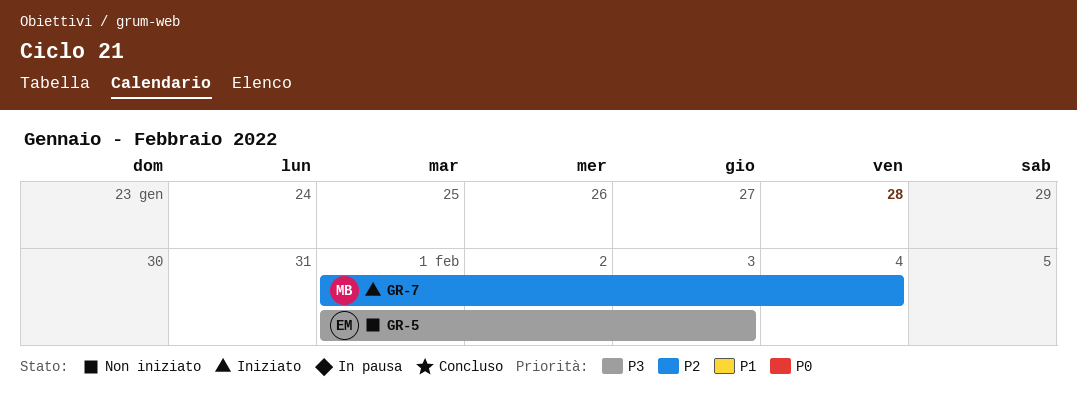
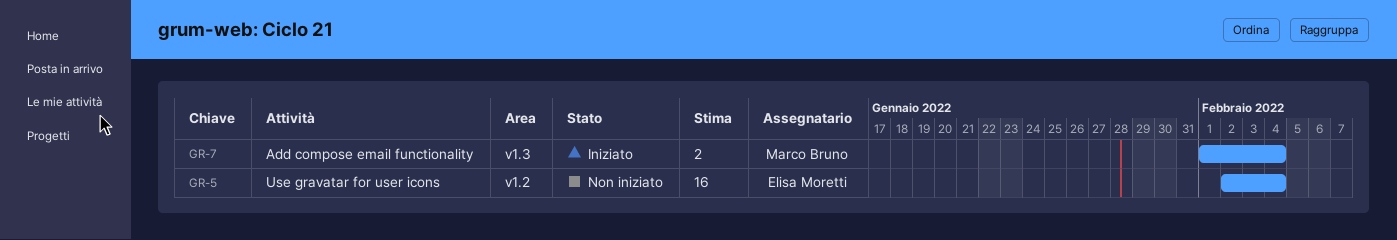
GR-5, start: Feb 1 -> Feb 2
GR-5, due: Feb 3 -> Feb 4

